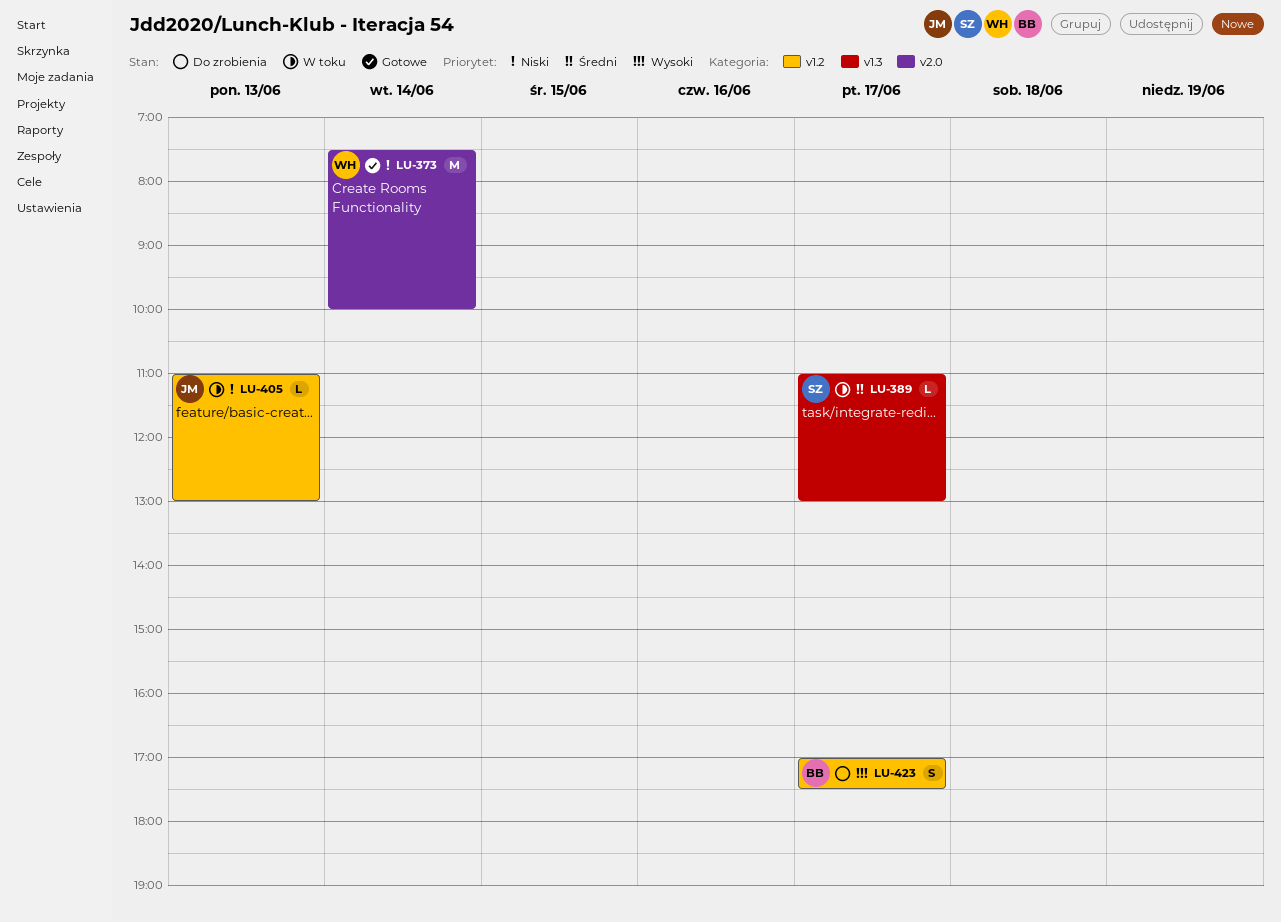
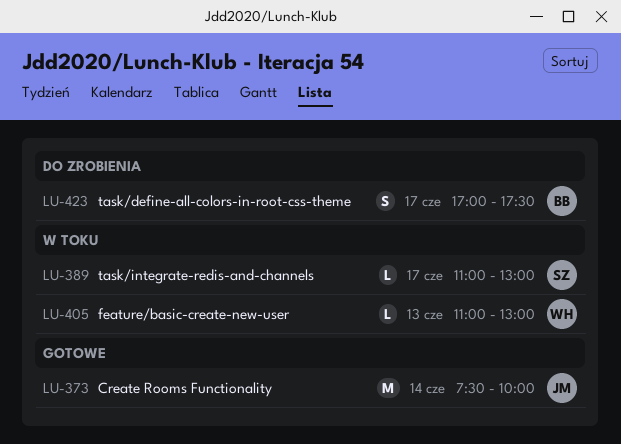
LU-373, owner: WH -> JM
LU-405, owner: JM -> WH

